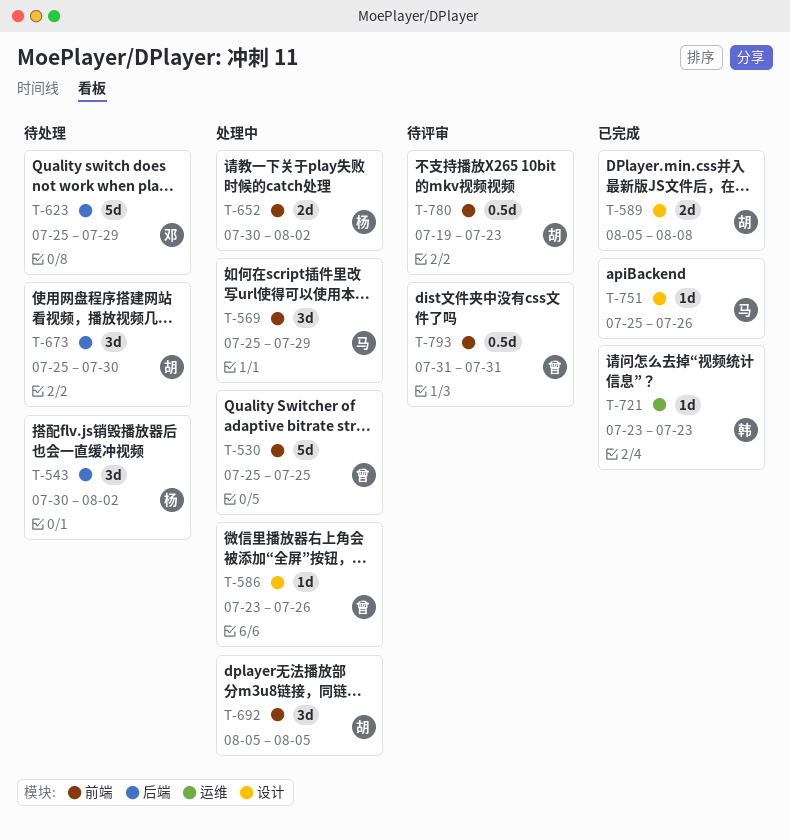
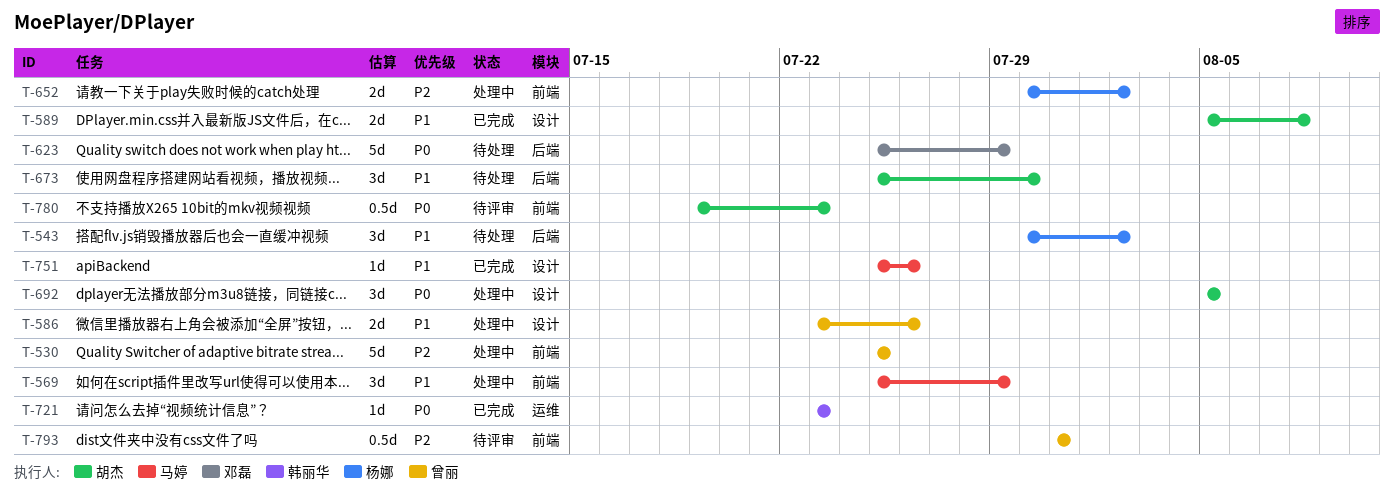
T-586, estimate: 1d -> 2d
T-692, label: 前端 -> 设计

